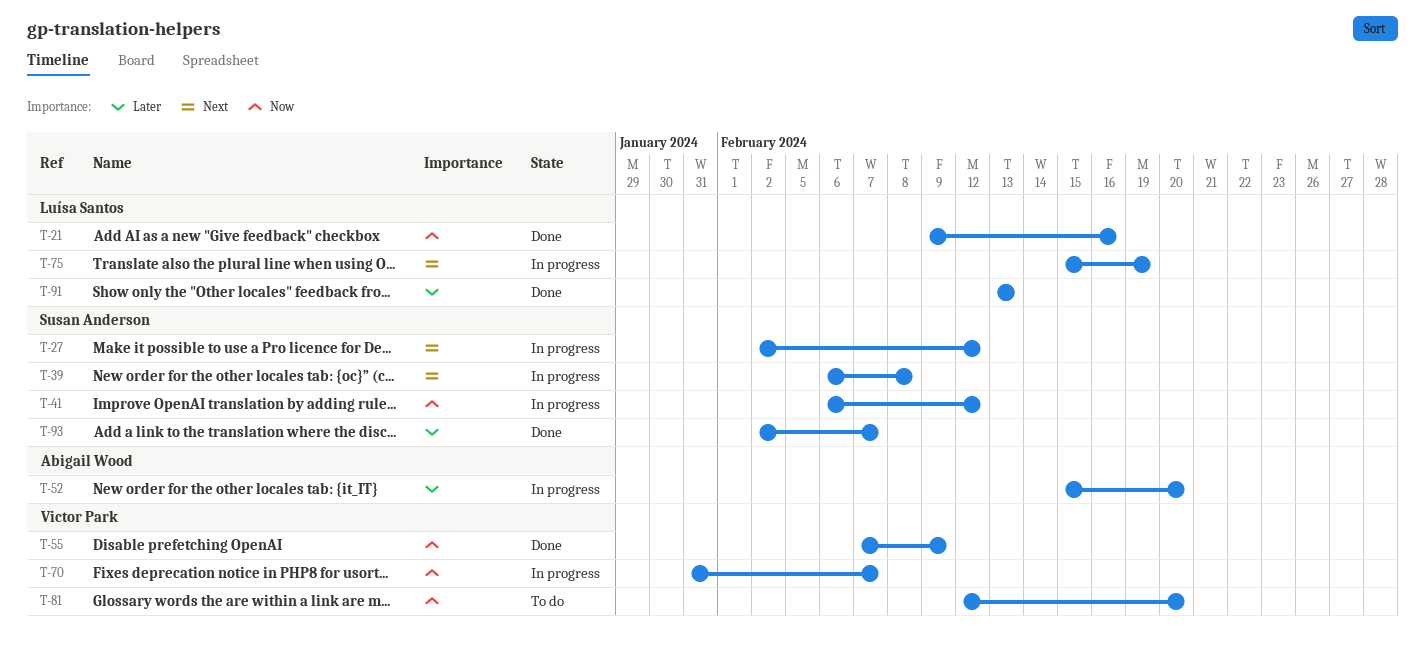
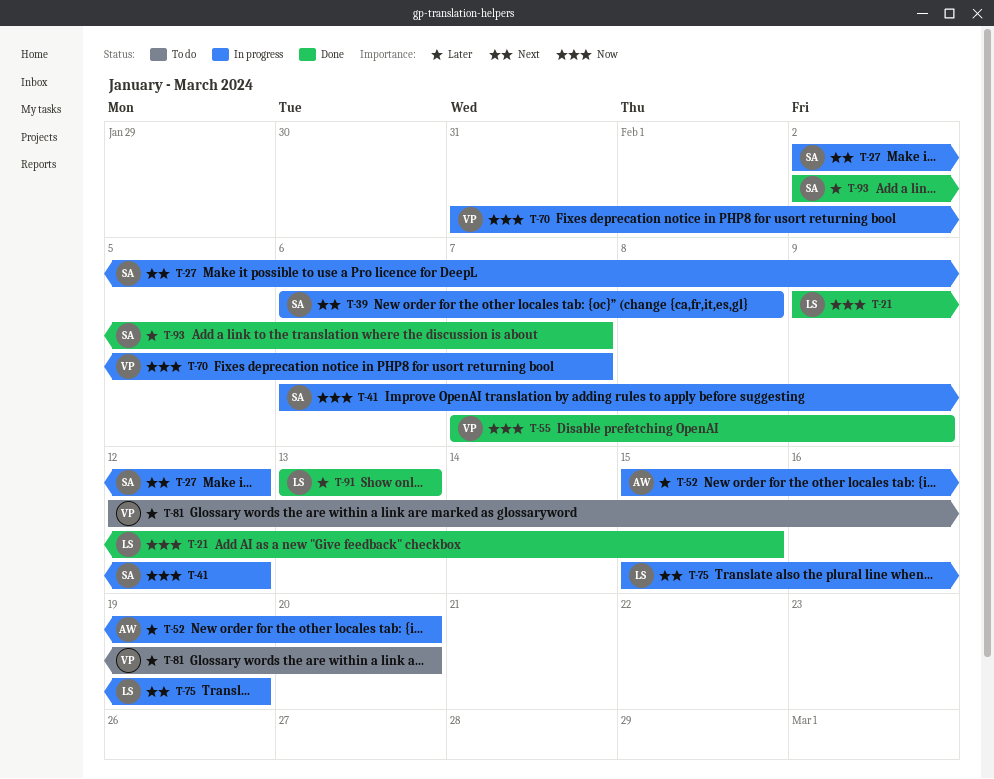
T-21, due: Feb 16 -> Feb 15
T-81, priority: Now -> Later

